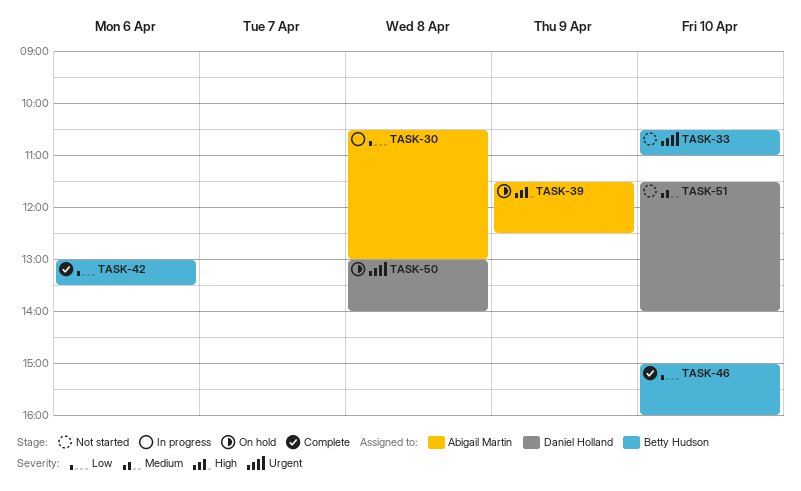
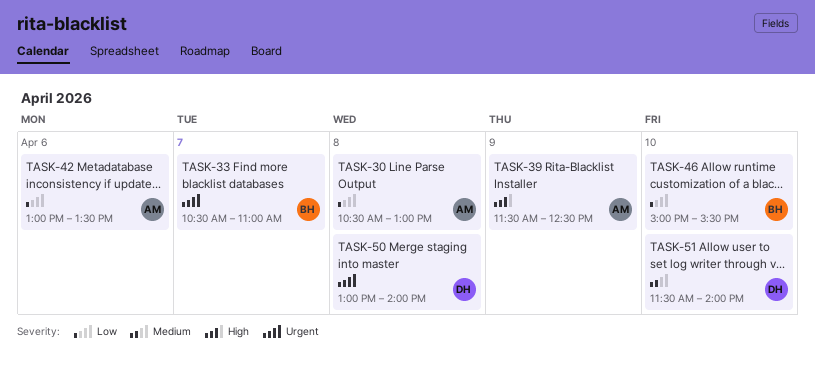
TASK-33, day: Apr 10 -> Apr 7
TASK-42, owner: Betty Hudson -> Abigail Martin
TASK-46, ends: 16:00 -> 15:30

